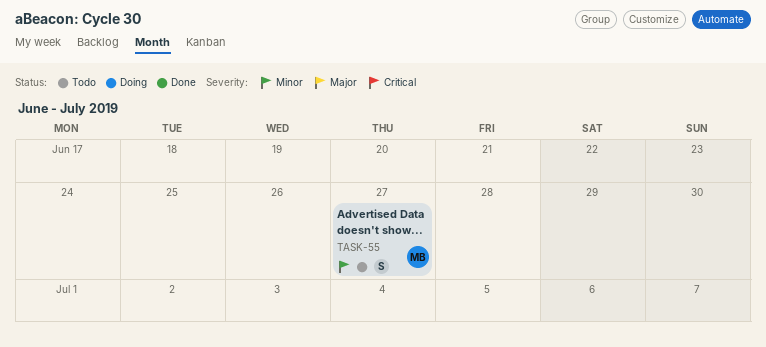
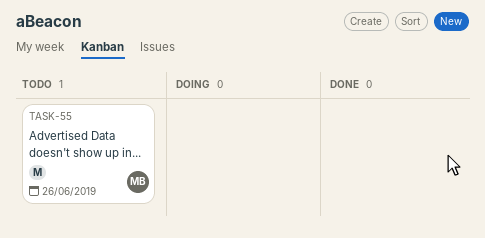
TASK-55, estimate: S -> M
TASK-55, due: Jun 27 -> Jun 26

